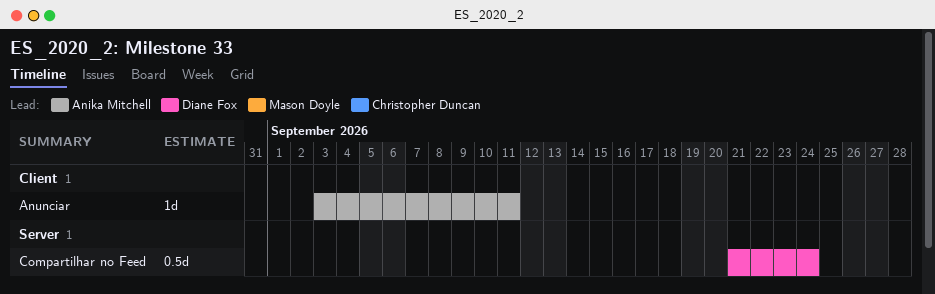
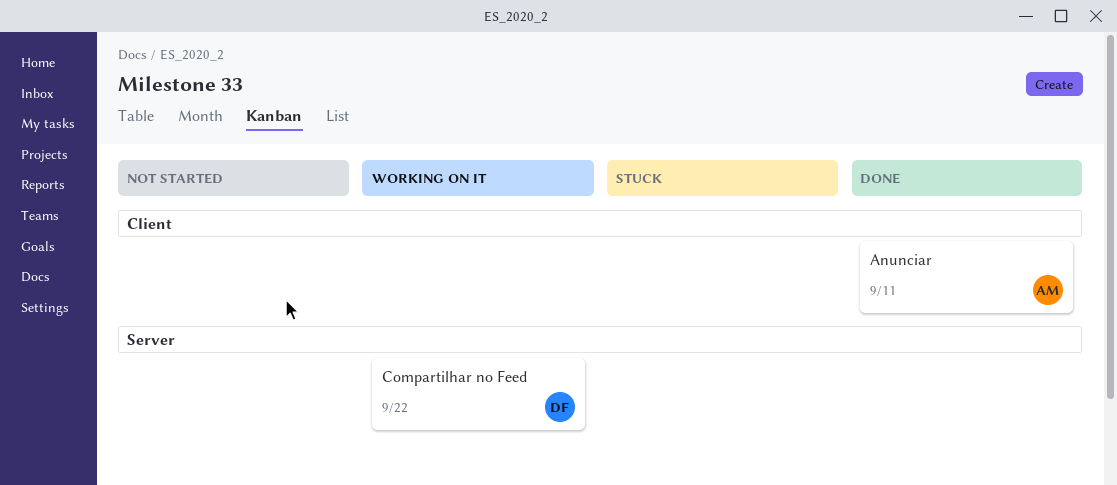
Compartilhar no Feed, due: Sep 24 -> Sep 22

